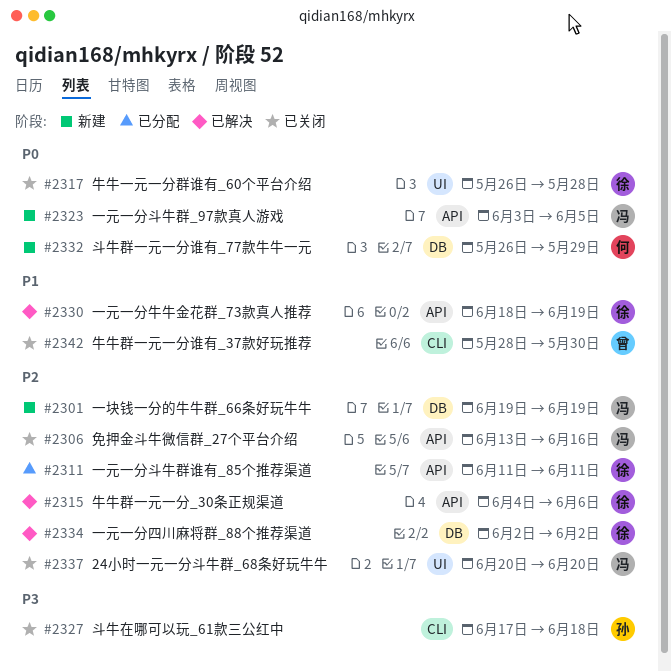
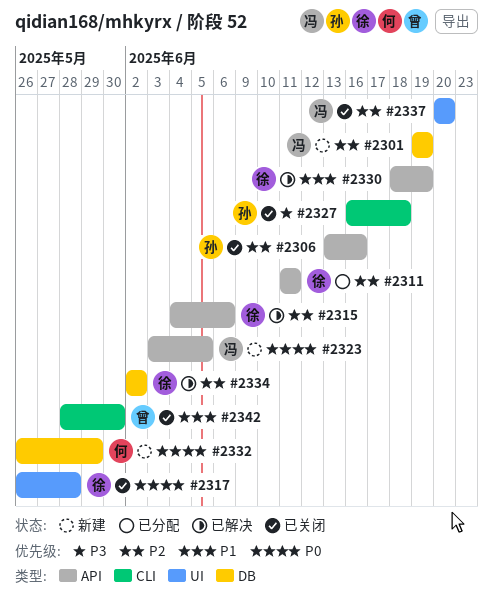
#2306, owner: 冯 -> 孙
#2327, start: Jun 17 -> Jun 16

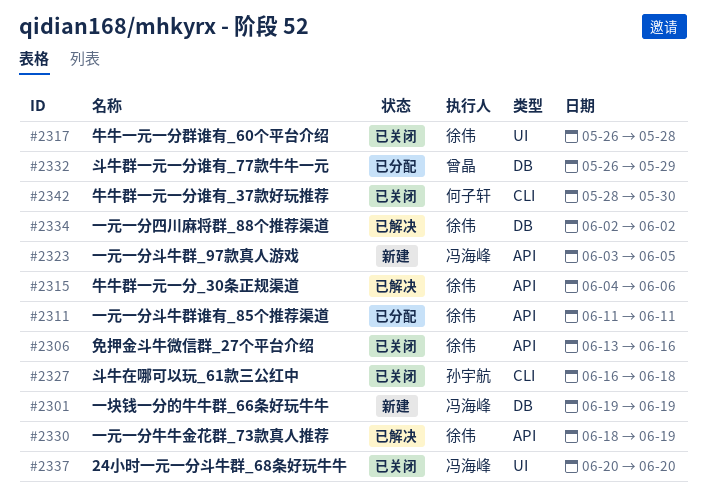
#2306, owner: 孙宇航 -> 徐伟
#2332, status: 新建 -> 已分配
#2332, owner: 何子轩 -> 曾晶
#2342, owner: 曾晶 -> 何子轩

